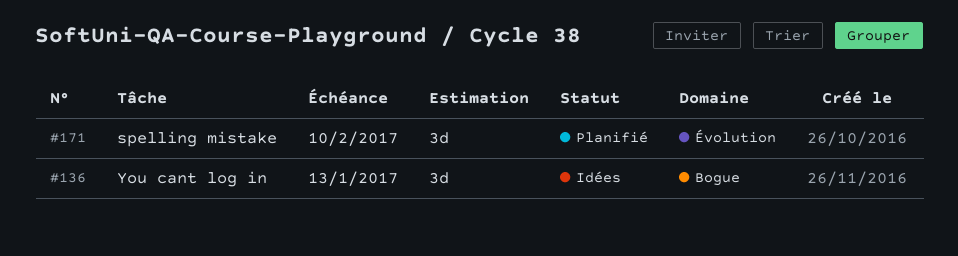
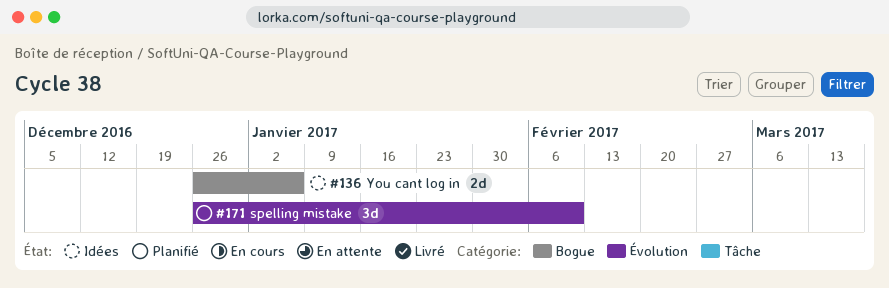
#136, estimate: 3d -> 2d
#136, due: Jan 13 -> Jan 6

